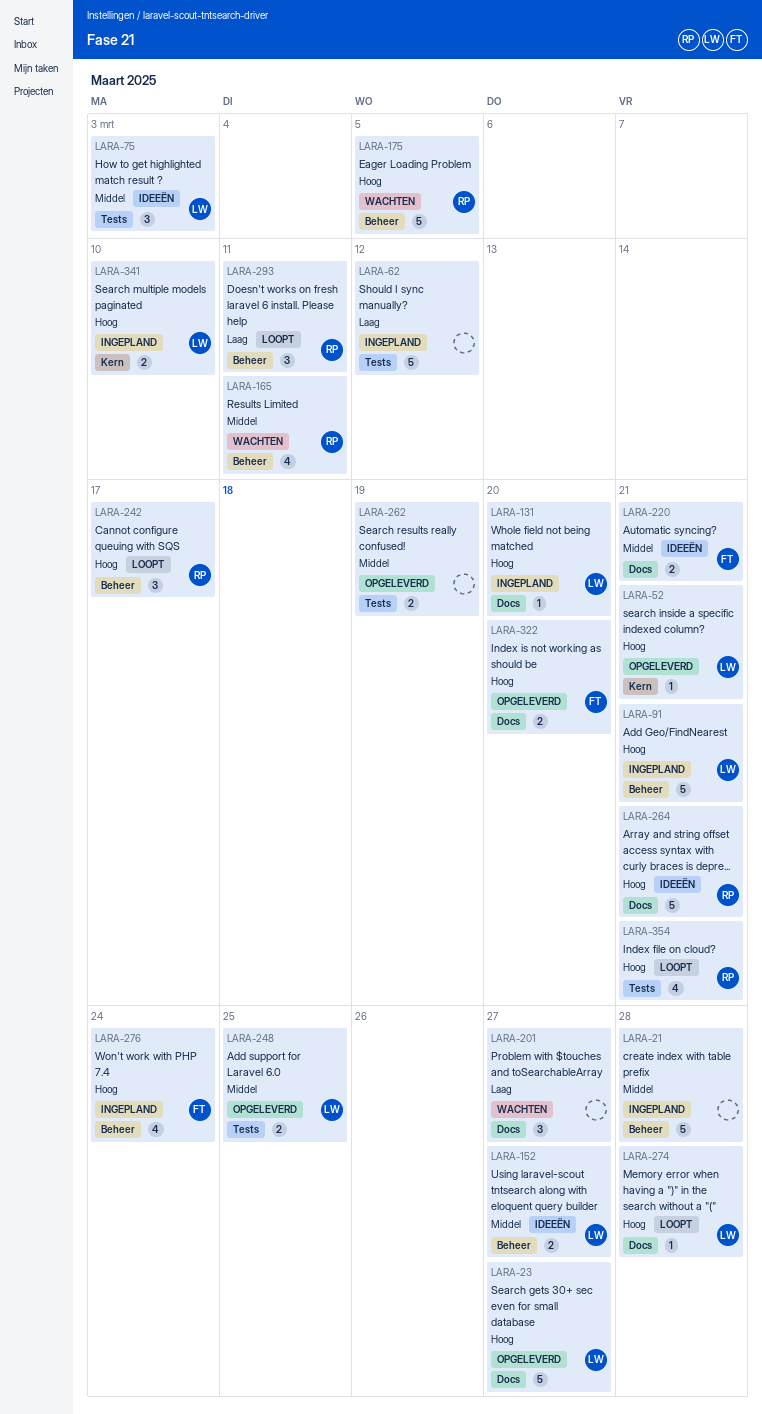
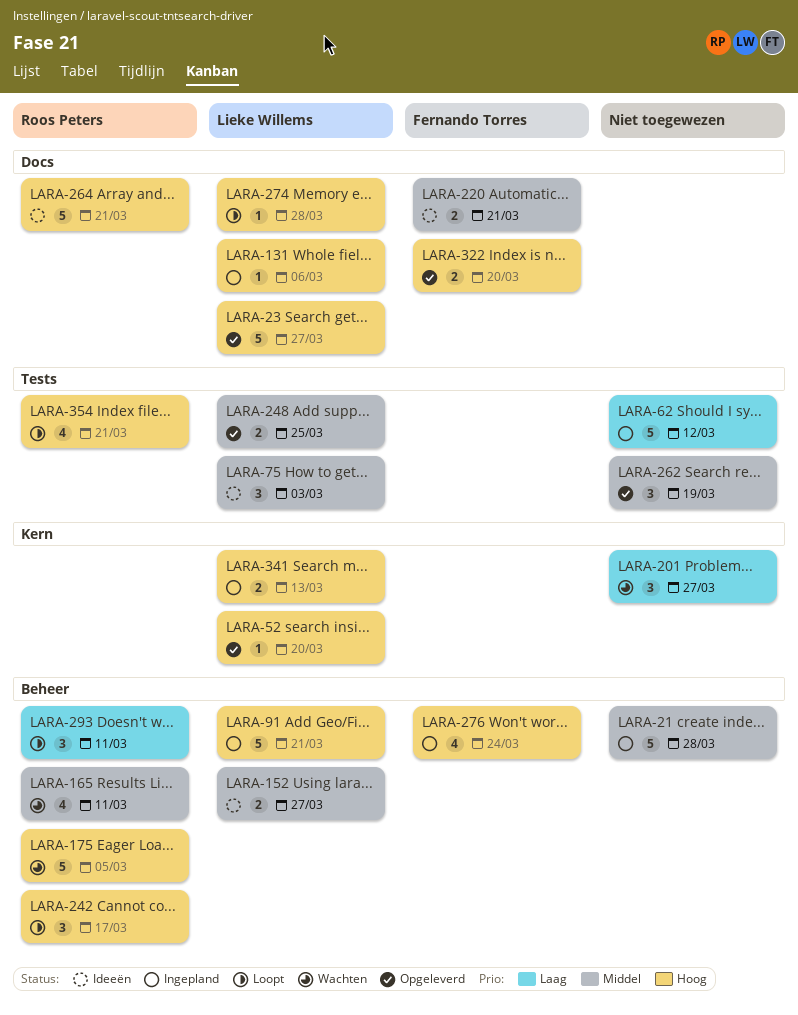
LARA-52, due: Mar 21 -> Mar 20
LARA-131, due: Mar 20 -> Mar 6
LARA-201, label: Docs -> Kern
LARA-262, estimate: 2 -> 3
LARA-341, due: Mar 10 -> Mar 13

